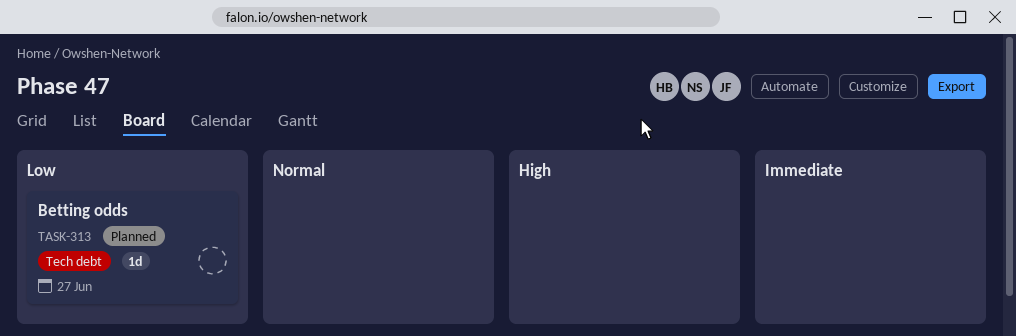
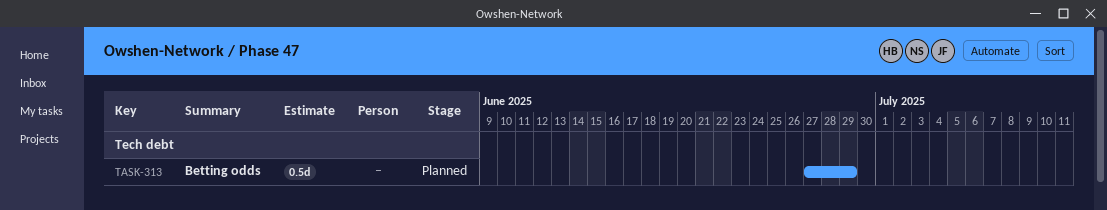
TASK-313, estimate: 1d -> 0.5d
TASK-313, due: Jun 27 -> Jun 29

